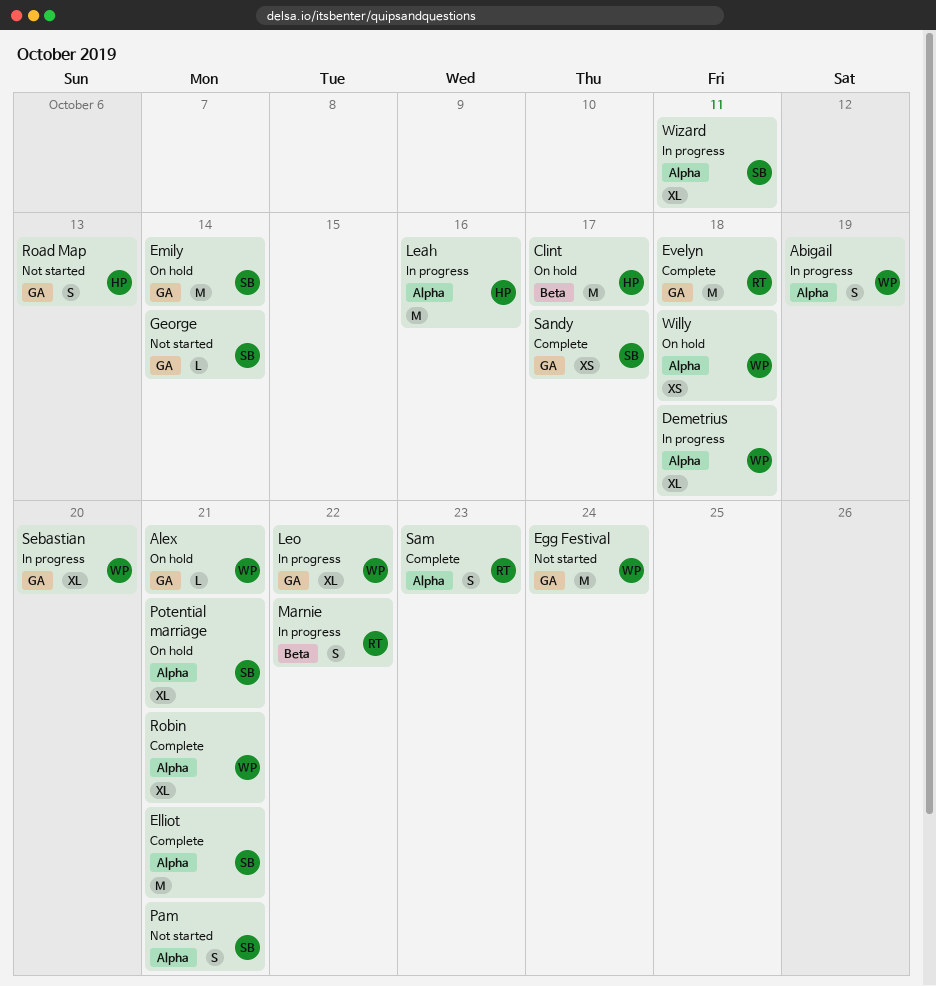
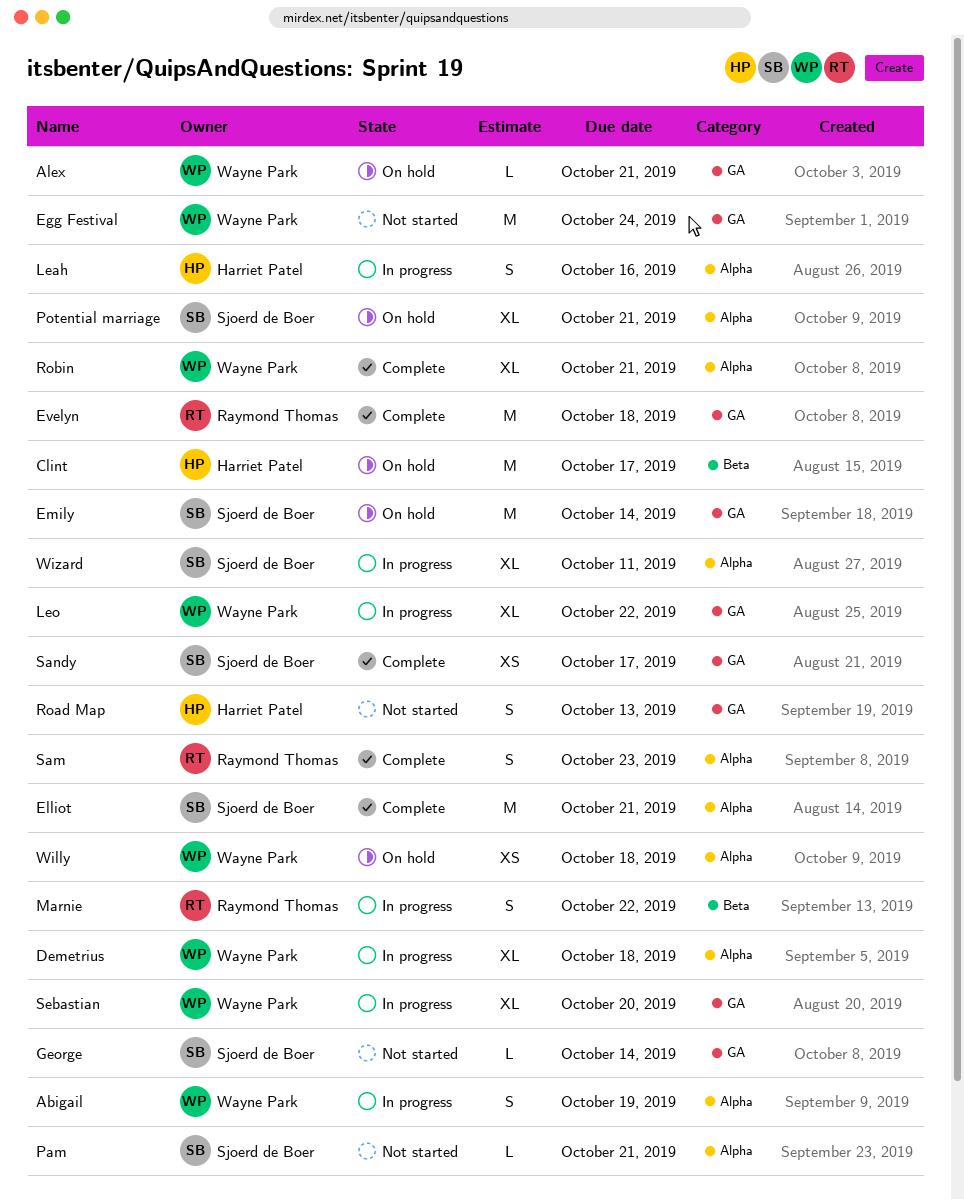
Leah, estimate: M -> S
Pam, estimate: S -> L

